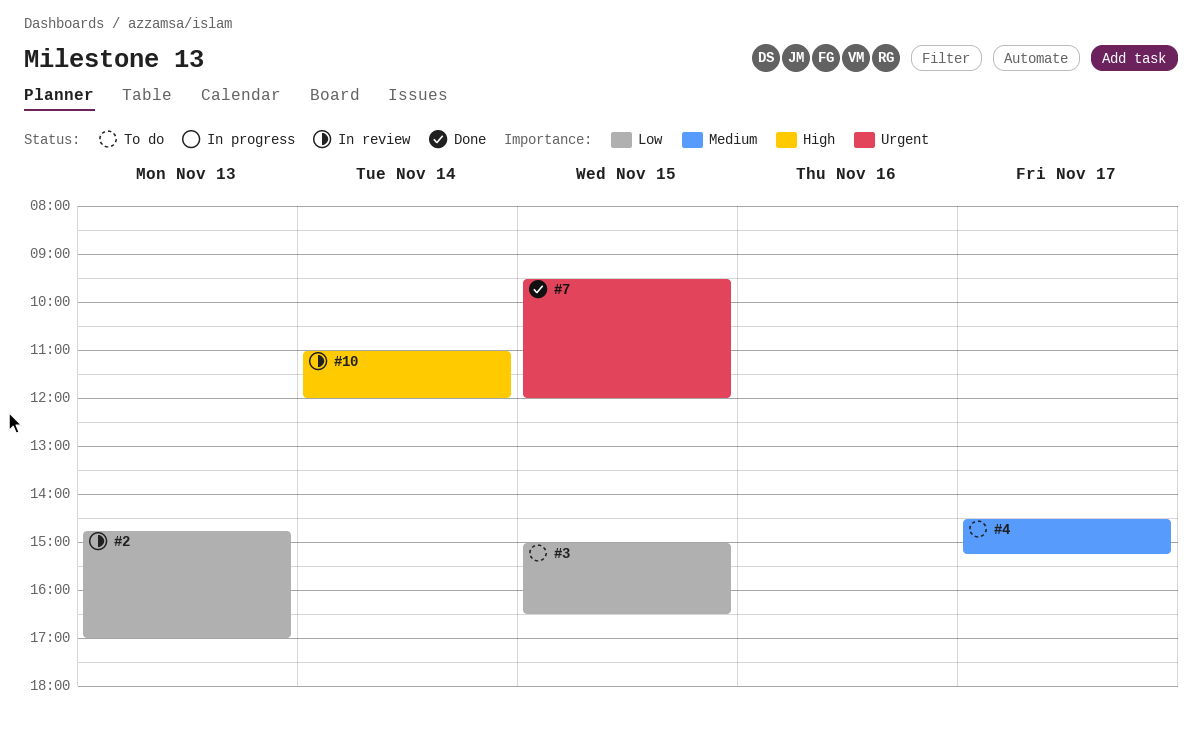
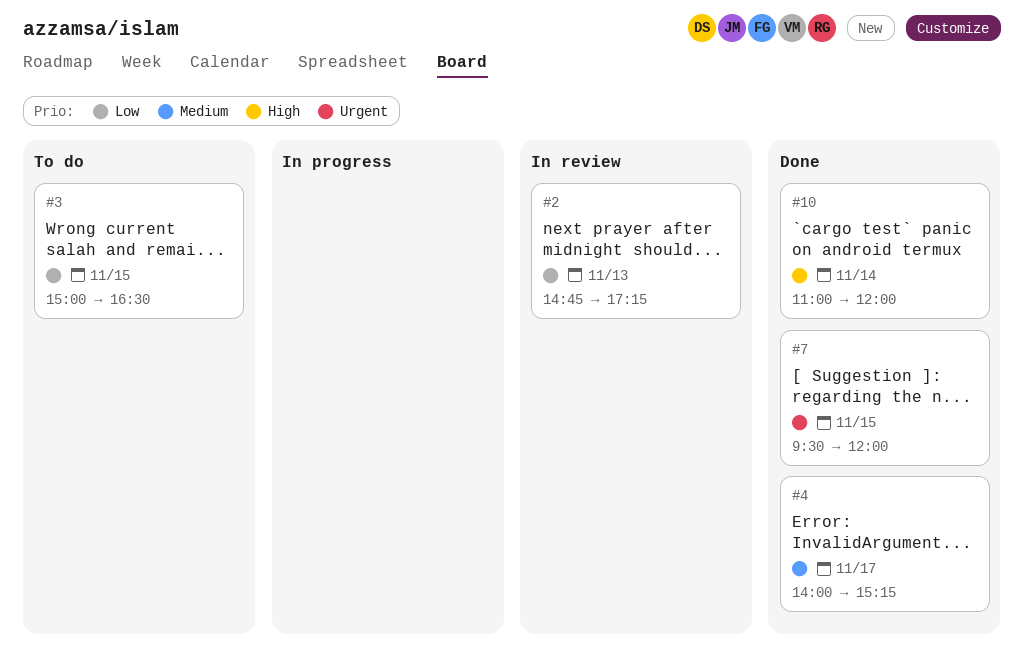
#2, ends: 17:00 -> 17:15
#4, status: To do -> Done
#4, begins: 14:30 -> 14:00
#10, status: In review -> Done

